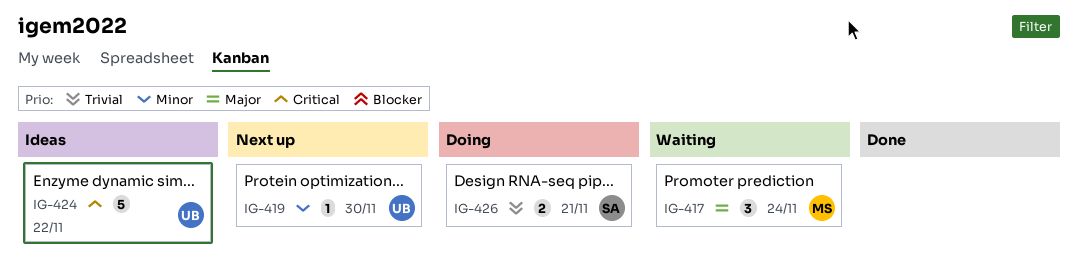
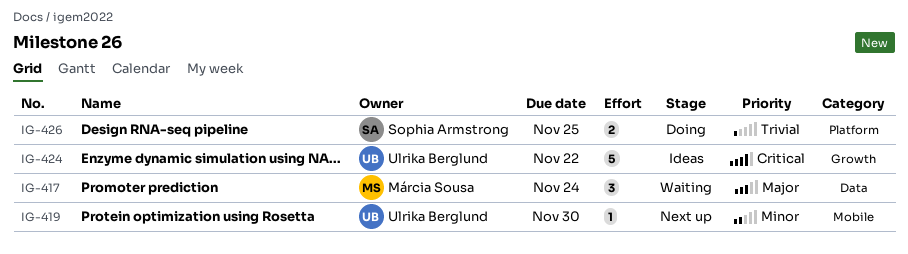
IG-426, due: Nov 21 -> Nov 25

